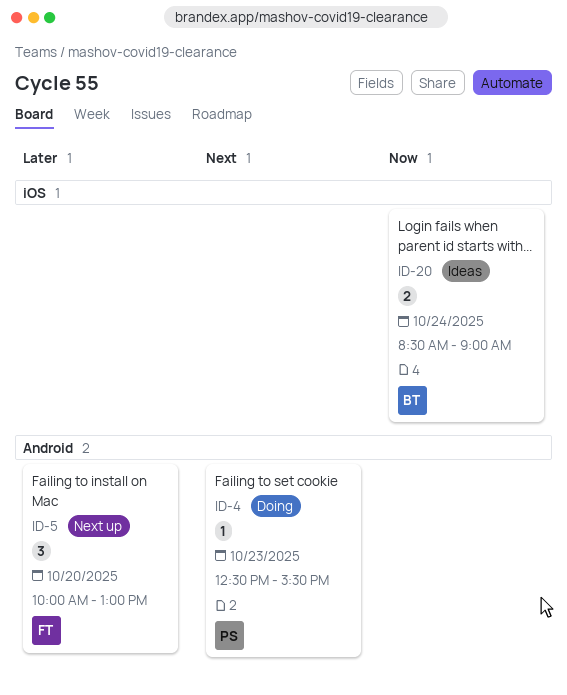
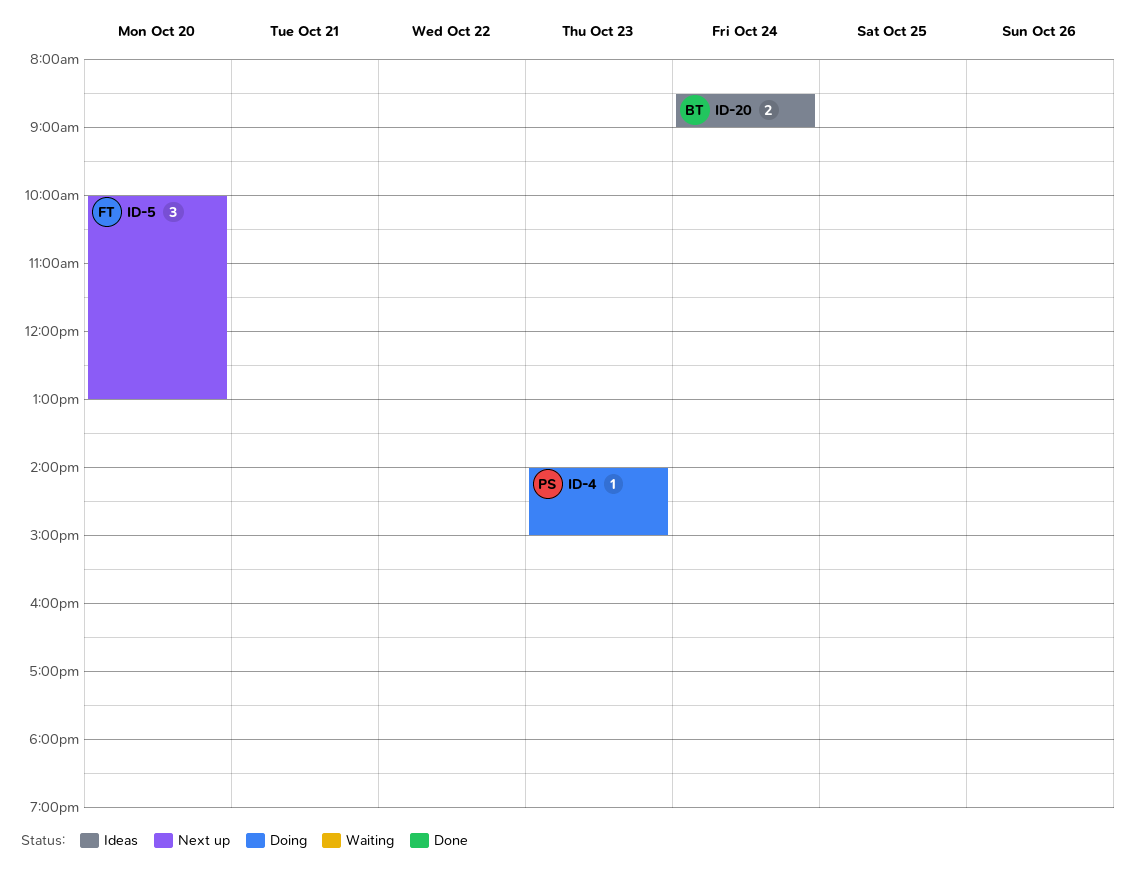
ID-4, begins: 12:30 -> 14:00
ID-4, ends: 15:30 -> 15:00

